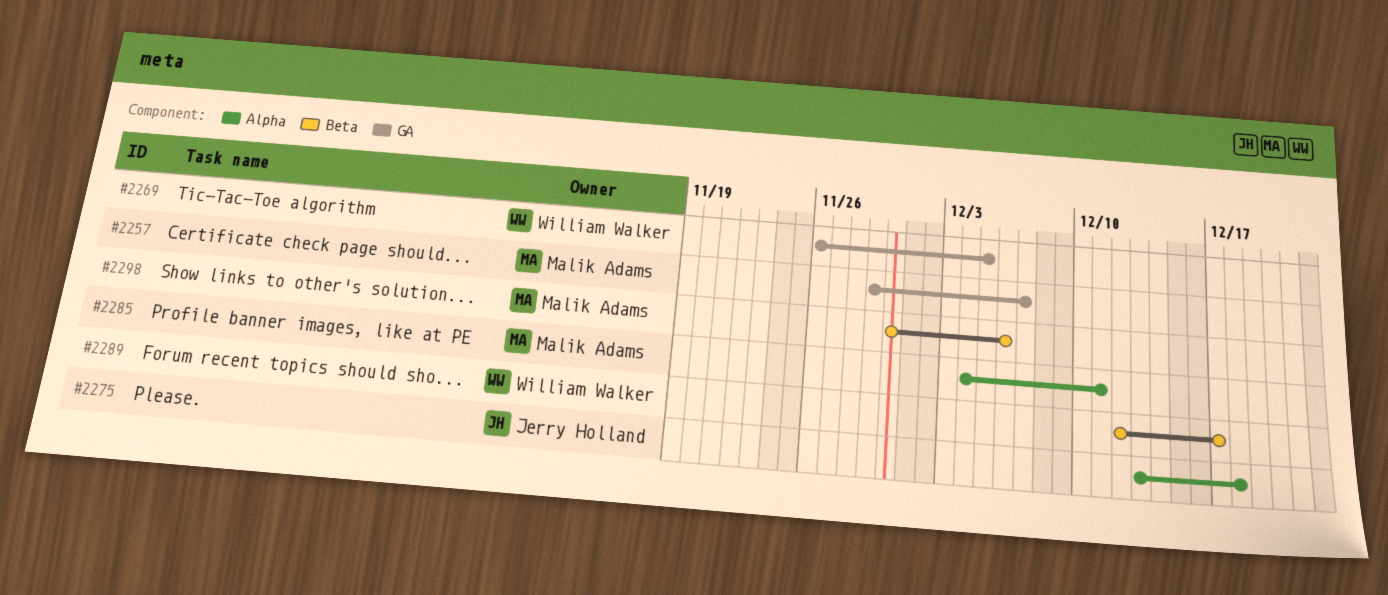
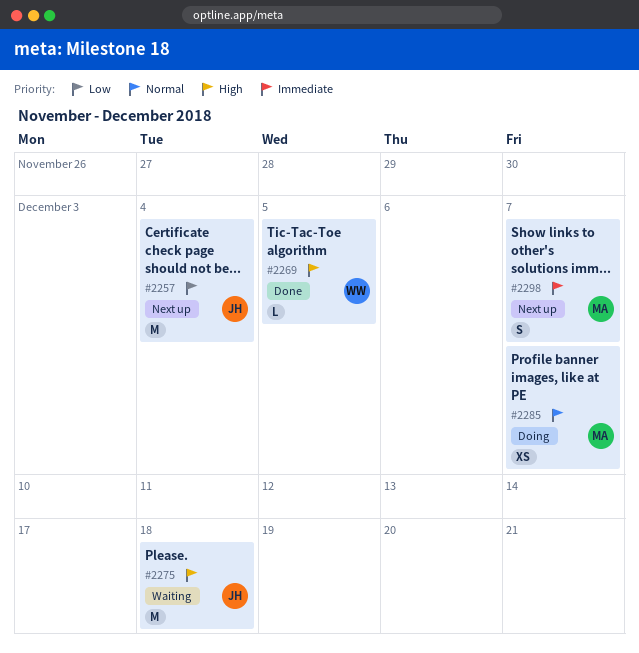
#2257, owner: Malik Adams -> Jerry Holland
#2257, due: Dec 7 -> Dec 4
#2285, due: Dec 11 -> Dec 7
#2289: present -> none
#2298, due: Dec 6 -> Dec 7

